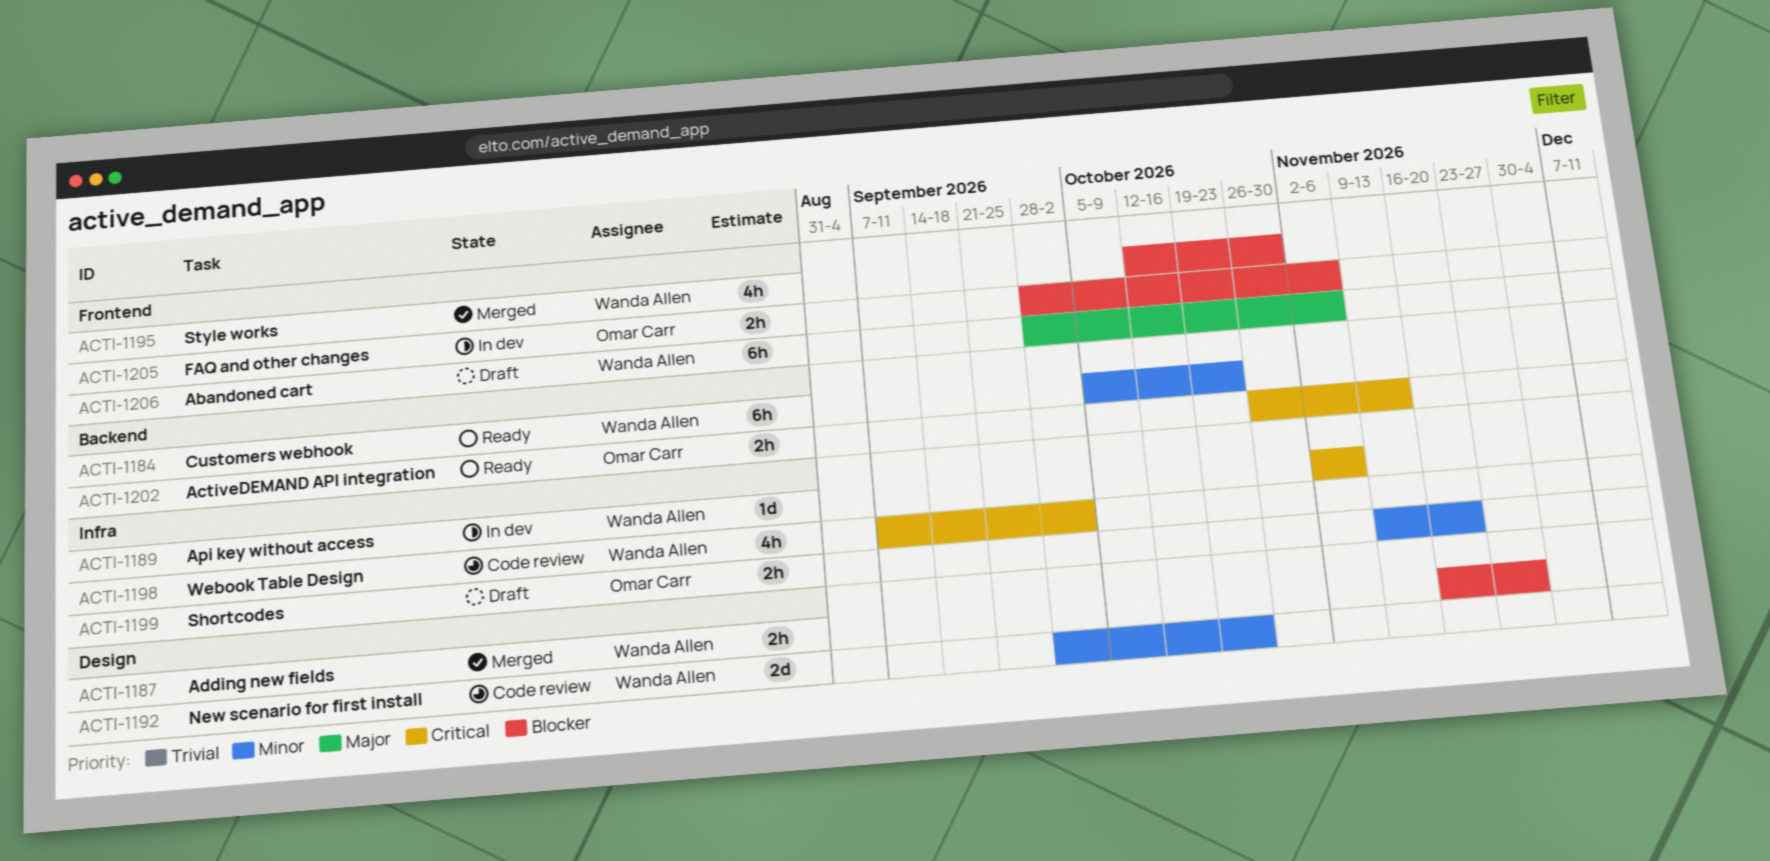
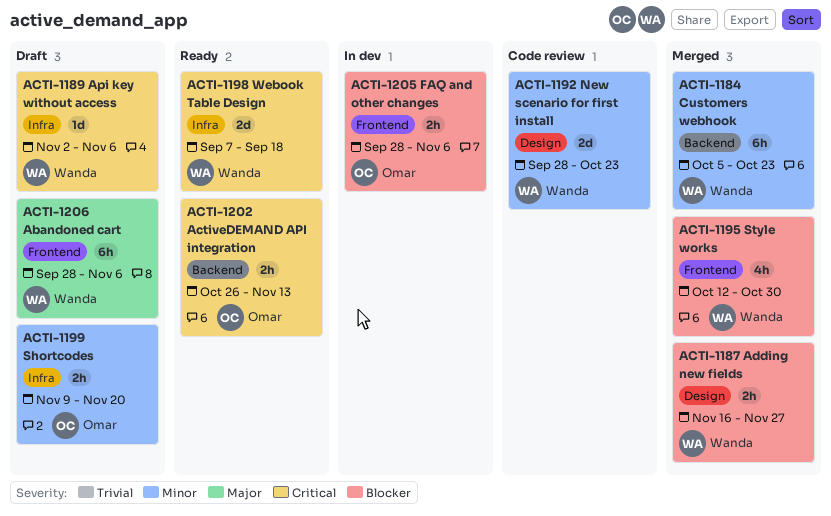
ACTI-1184, status: Ready -> Merged
ACTI-1189, status: In dev -> Draft
ACTI-1198, status: Code review -> Ready
ACTI-1198, estimate: 4h -> 2d
ACTI-1198, due: Oct 2 -> Sep 18

